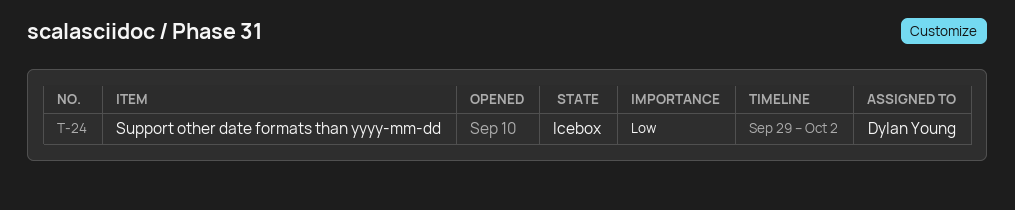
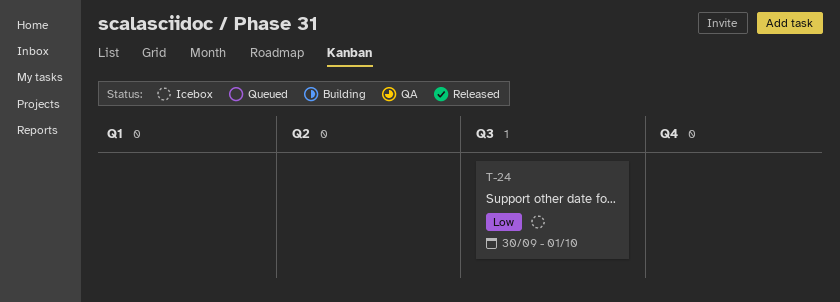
T-24, start: Sep 29 -> Sep 30
T-24, due: Oct 2 -> Oct 1

